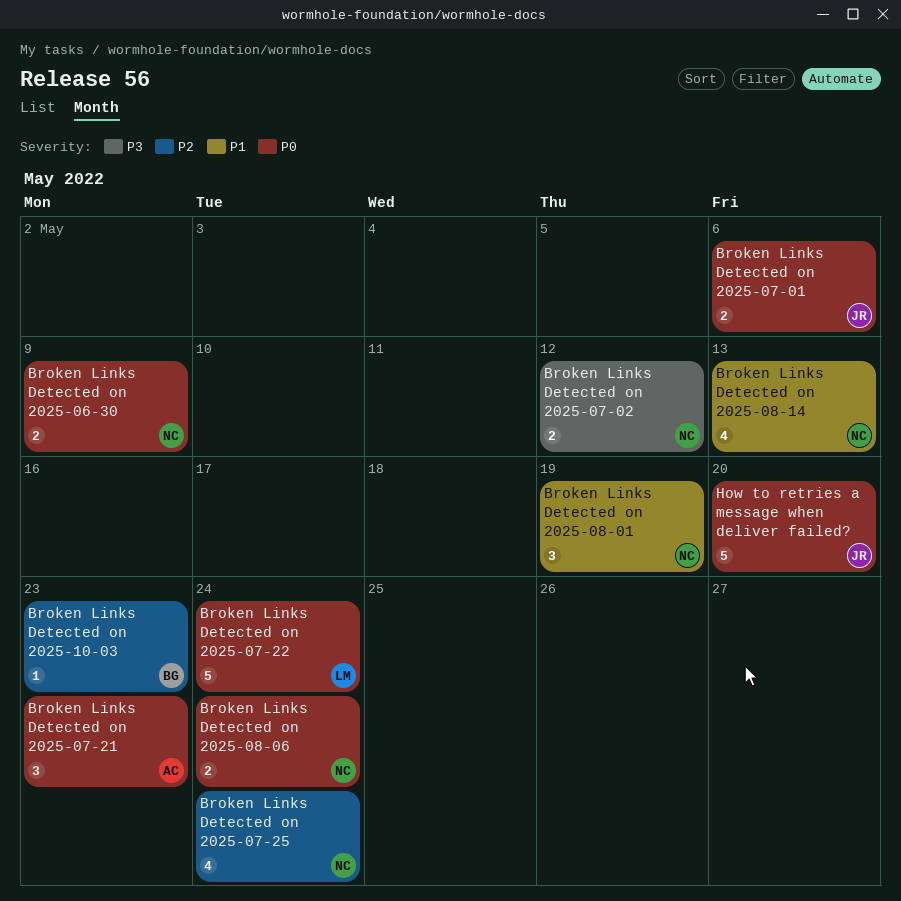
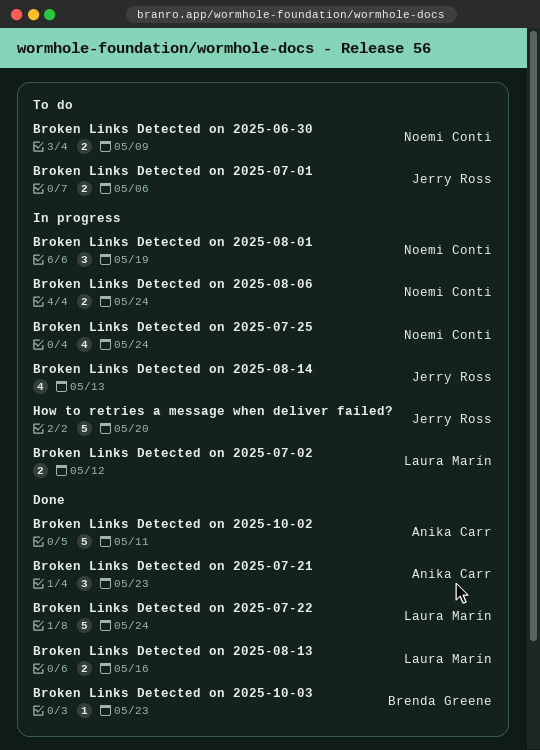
Broken Links Detected on 2025-07-02, owner: Noemi Conti -> Laura Marín
Broken Links Detected on 2025-08-13: none -> present
Broken Links Detected on 2025-08-14, owner: Noemi Conti -> Jerry Ross
Broken Links Detected on 2025-10-02: none -> present

